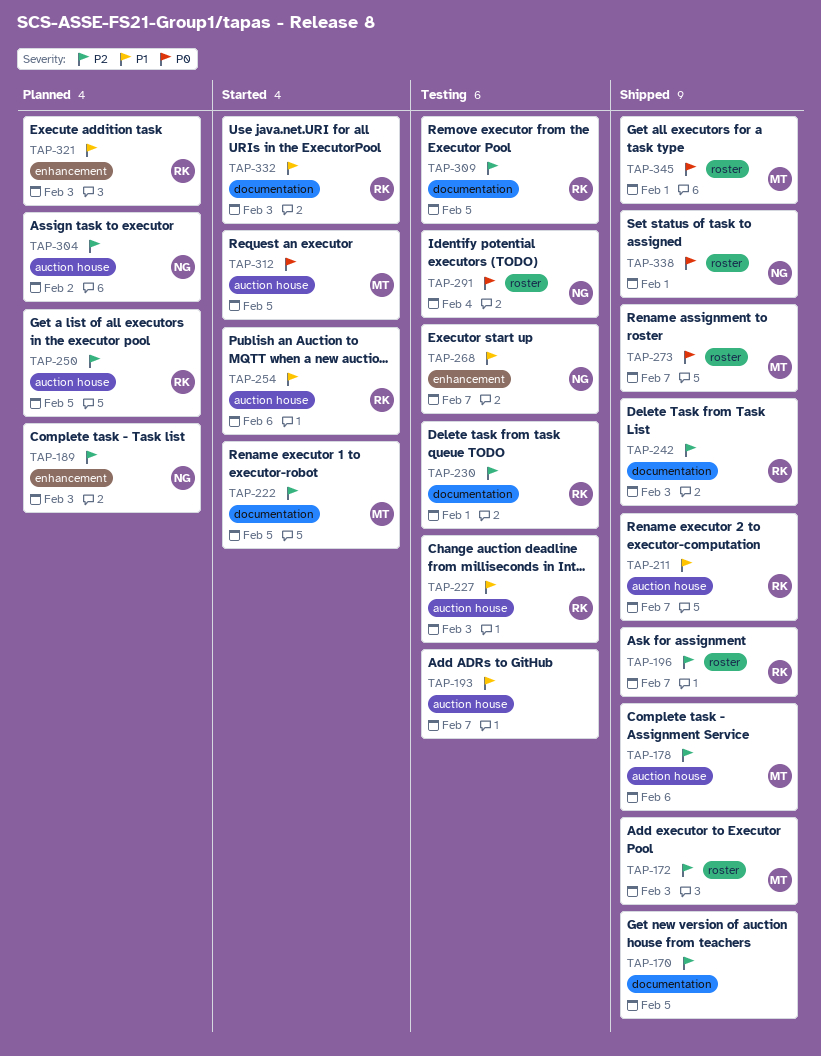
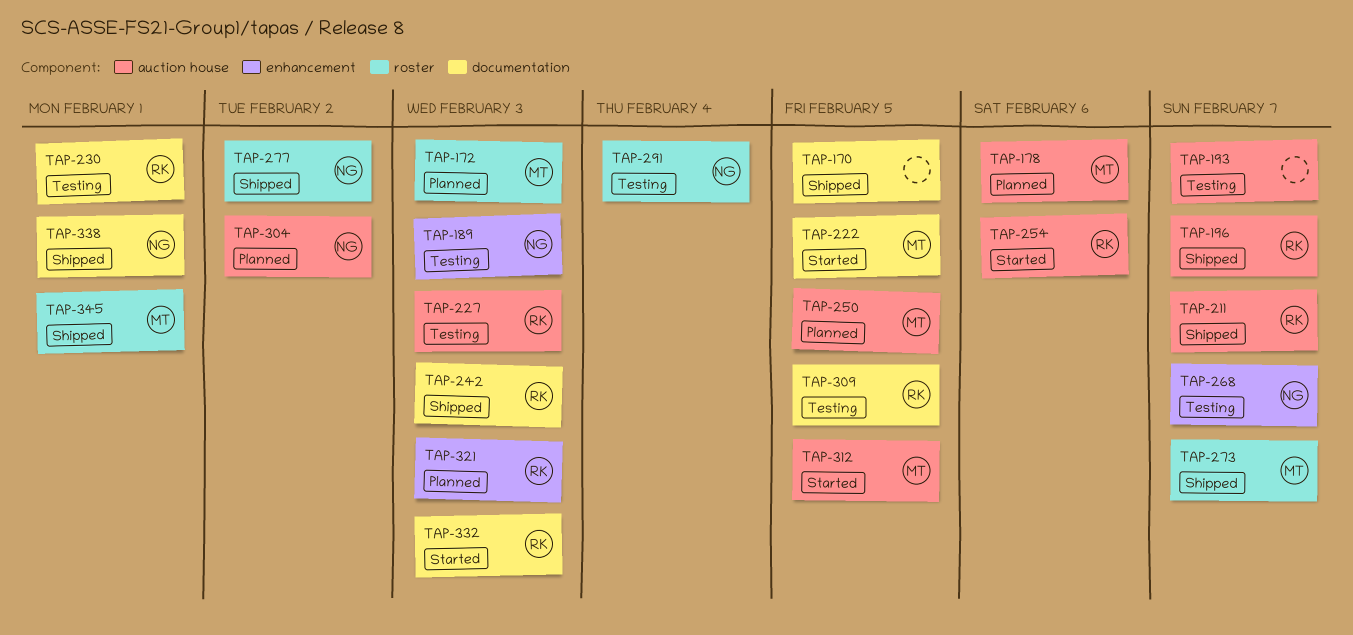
TAP-172, status: Shipped -> Planned
TAP-178, status: Shipped -> Planned
TAP-189, status: Planned -> Testing
TAP-196, label: roster -> auction house
TAP-250, owner: RK -> MT
TAP-277: none -> present
TAP-338, label: roster -> documentation

